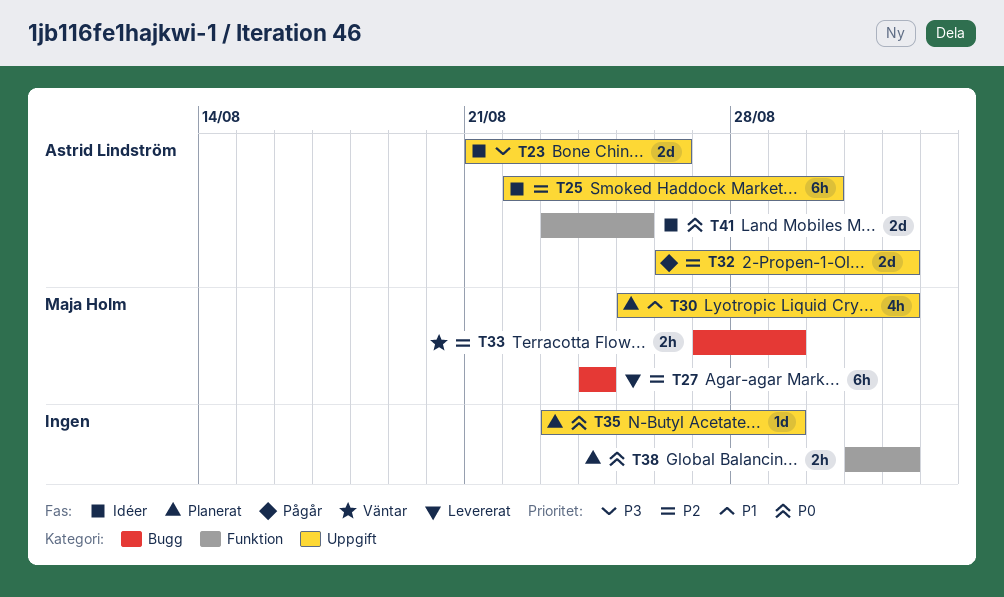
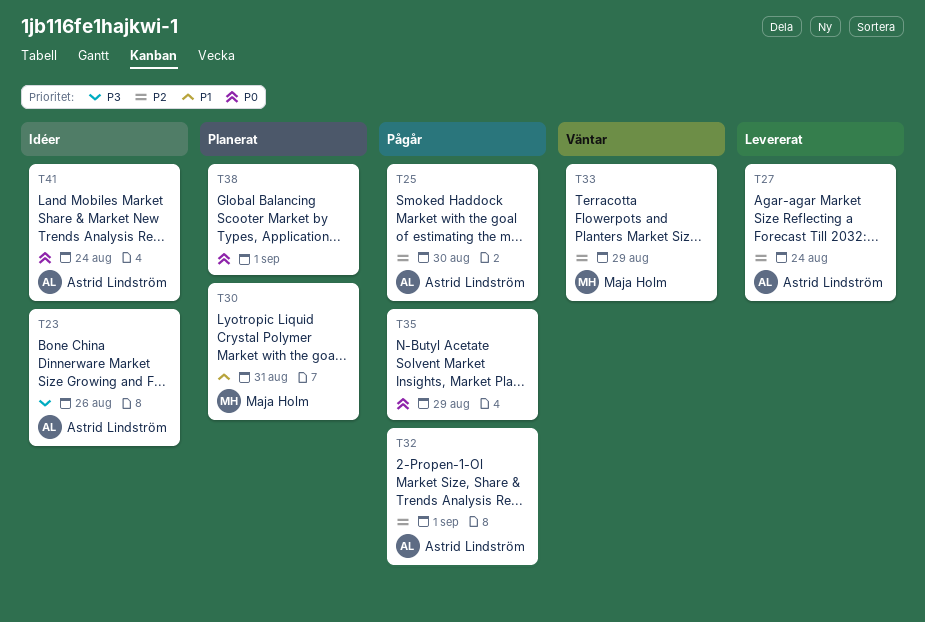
T25, status: Idéer -> Pågår
T27, owner: Maja Holm -> Astrid Lindström
T30, due: Sep 1 -> Aug 31
T35, status: Planerat -> Pågår
T41, due: Aug 25 -> Aug 24

